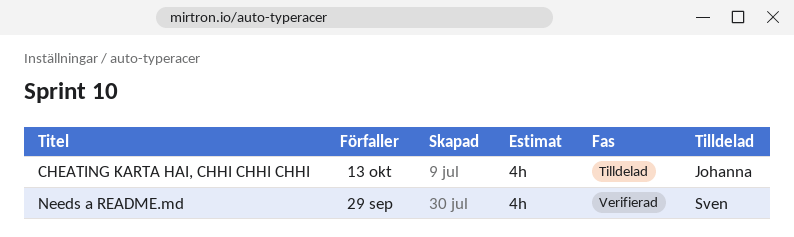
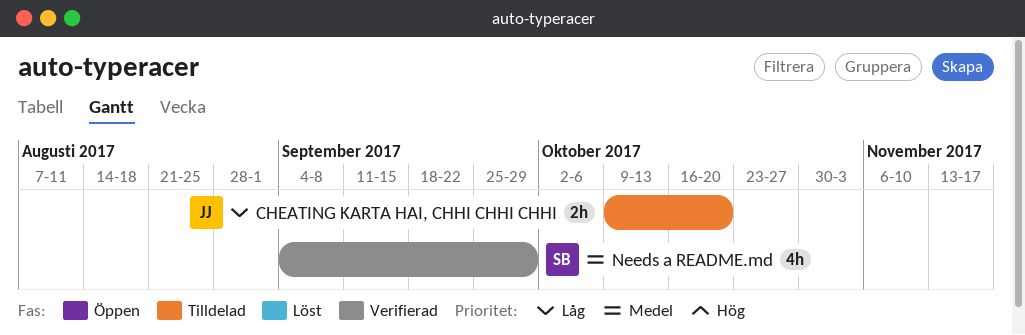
CHEATING KARTA HAI, CHHI CHHI CHHI, estimate: 4h -> 2h
CHEATING KARTA HAI, CHHI CHHI CHHI, due: Oct 13 -> Oct 20

